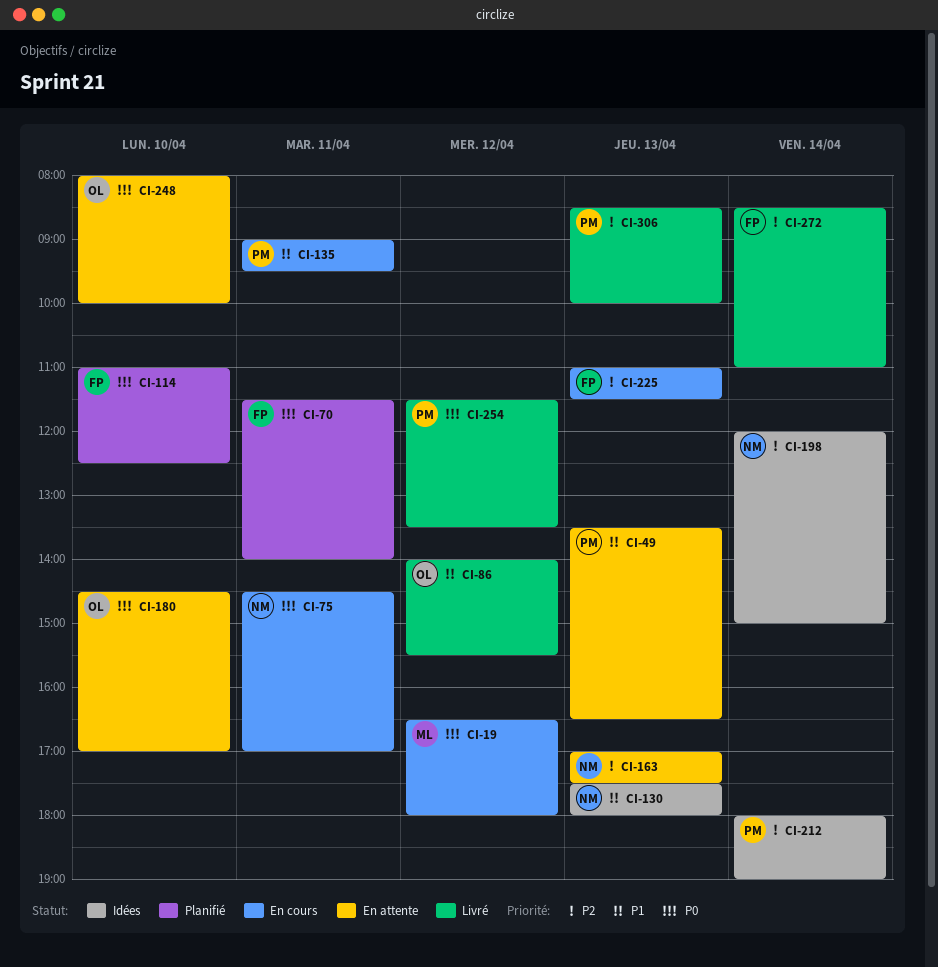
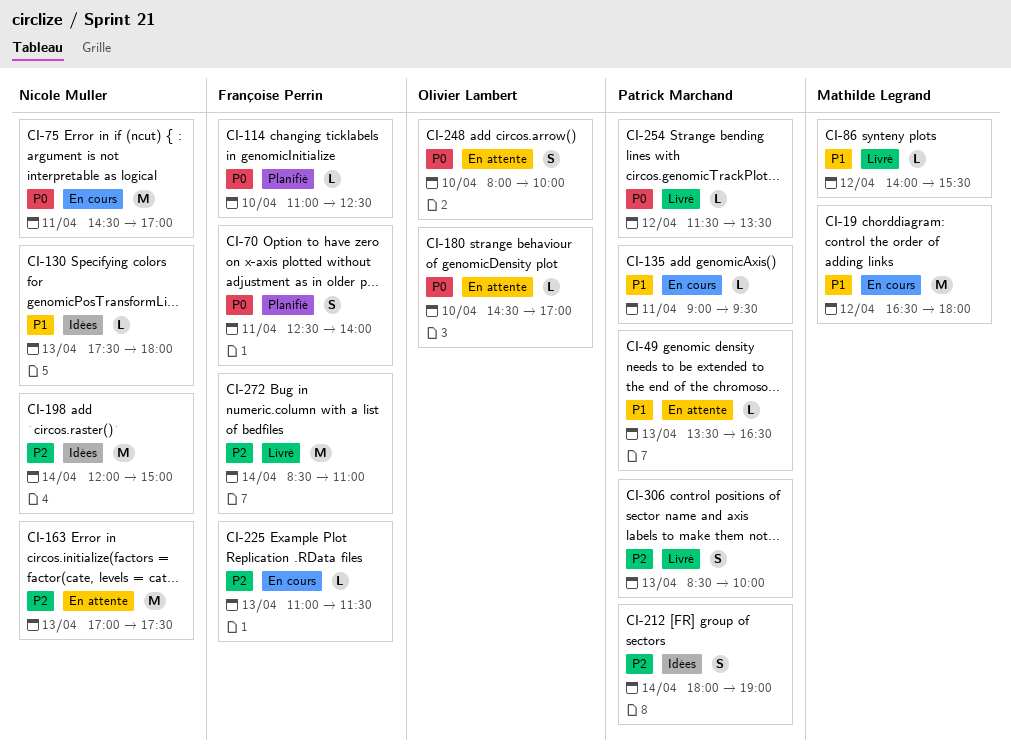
CI-19, priority: P0 -> P1
CI-70, begins: 11:30 -> 12:30
CI-86, owner: Olivier Lambert -> Mathilde Legrand

